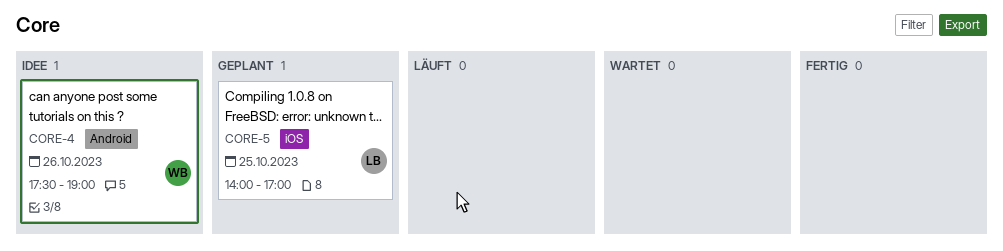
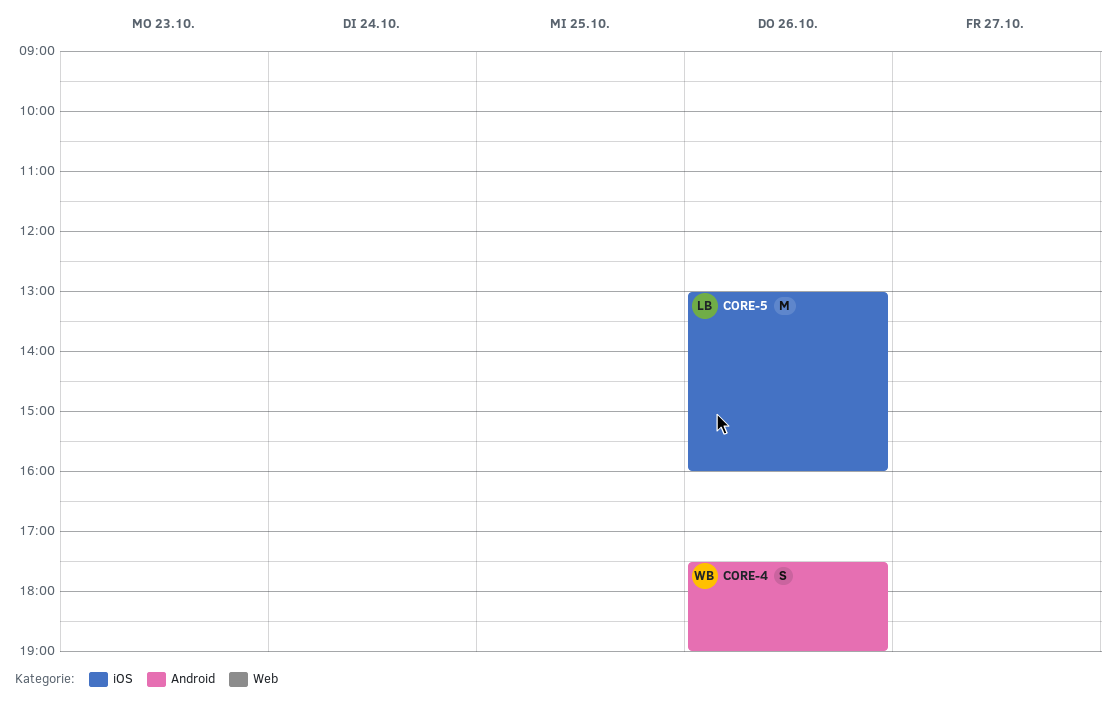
CORE-5, day: Oct 25 -> Oct 26
CORE-5, begins: 14:00 -> 13:00
CORE-5, ends: 17:00 -> 16:00

